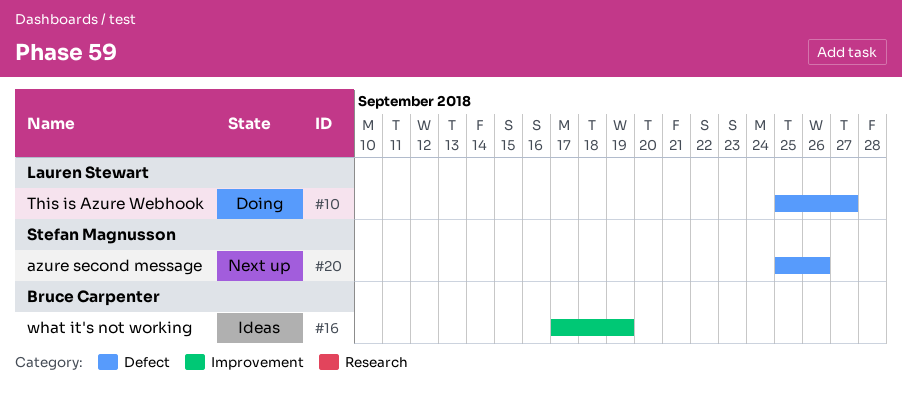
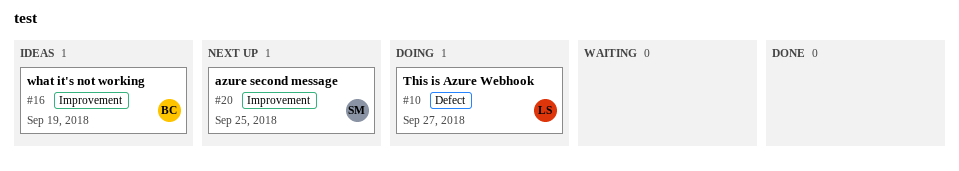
#20, label: Defect -> Improvement
#20, due: Sep 26 -> Sep 25

